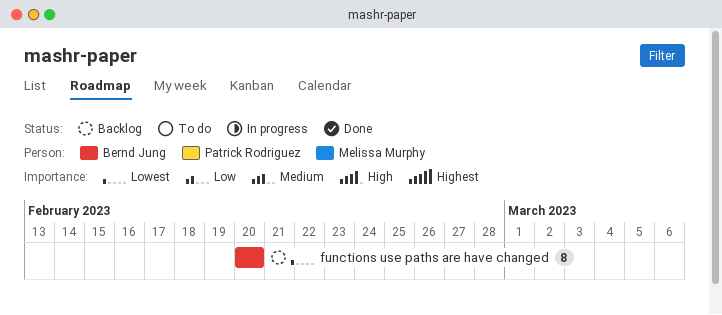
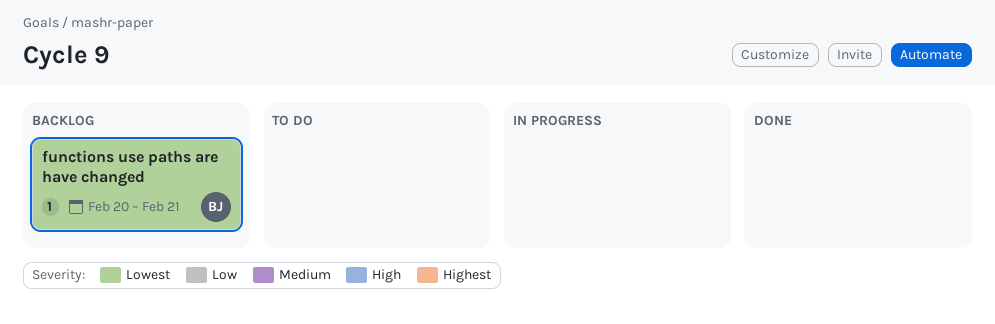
functions use paths are have changed, estimate: 8 -> 1
functions use paths are have changed, due: Feb 20 -> Feb 21

